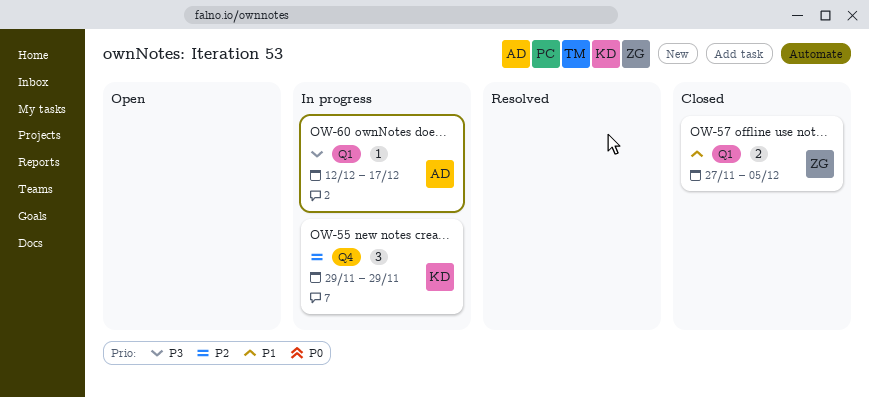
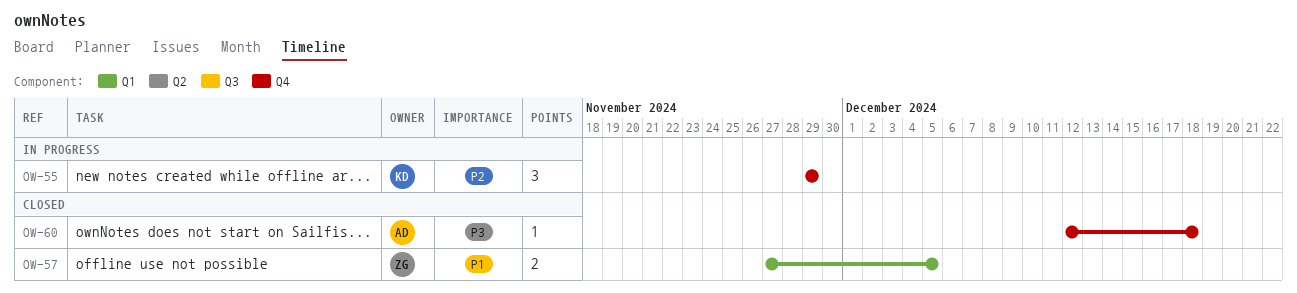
OW-60, status: In progress -> Closed
OW-60, label: Q1 -> Q4
OW-60, due: Dec 17 -> Dec 18

